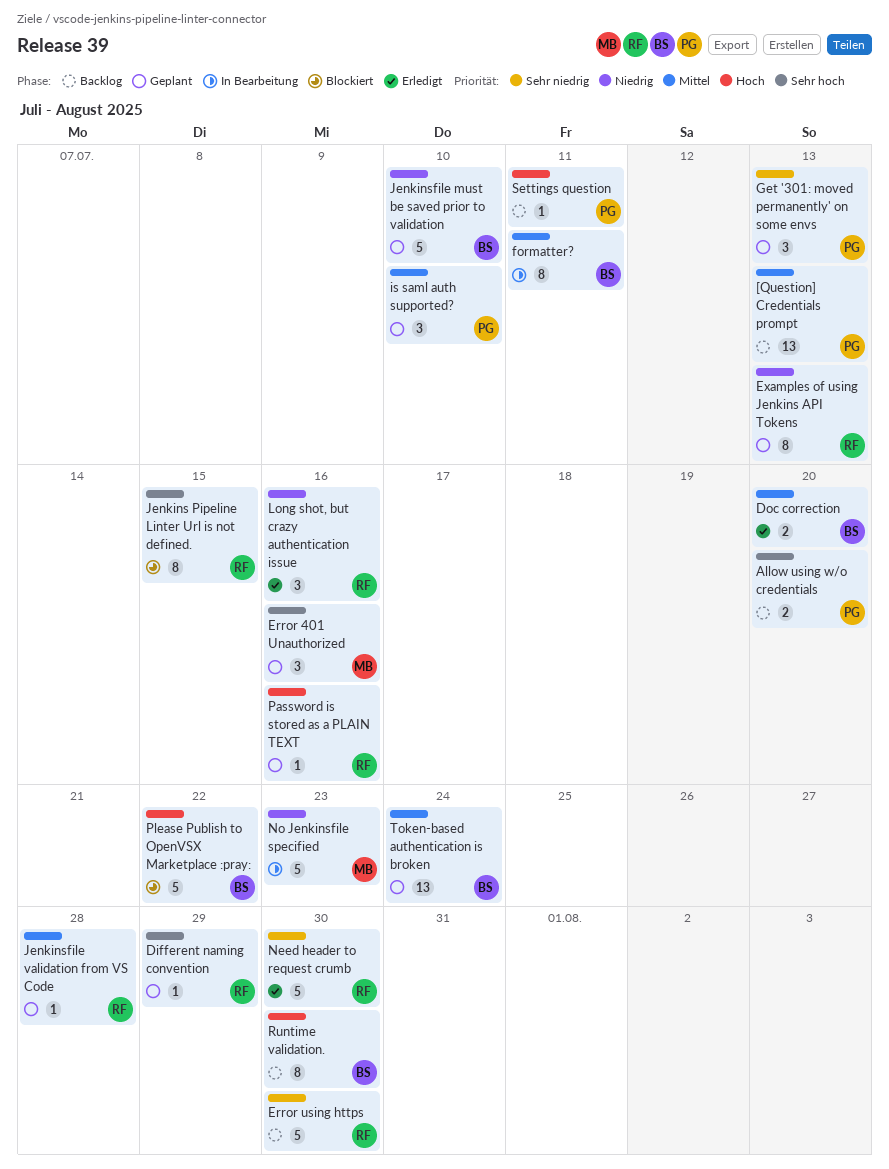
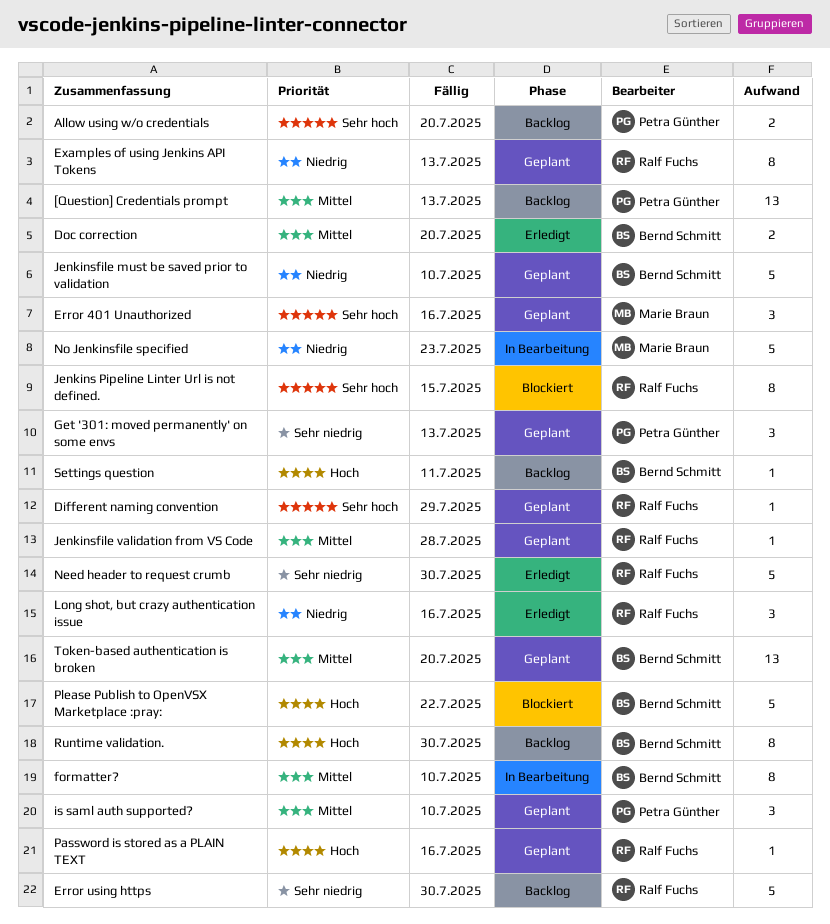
formatter?, due: Jul 11 -> Jul 10
Settings question, owner: Petra Günther -> Bernd Schmitt
Token-based authentication is broken, due: Jul 24 -> Jul 20

